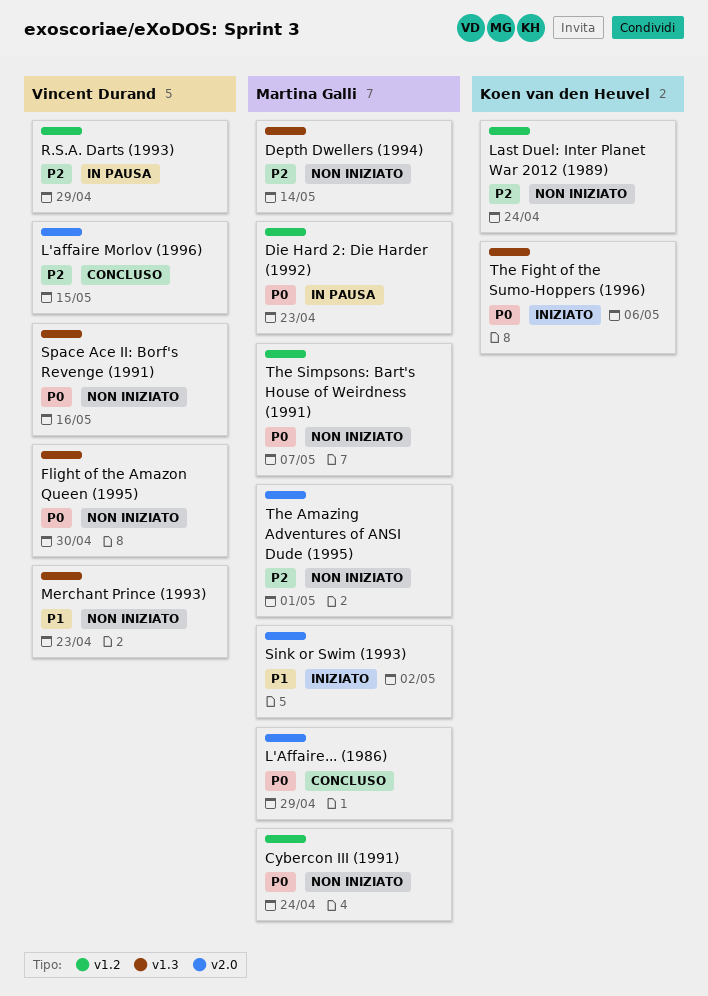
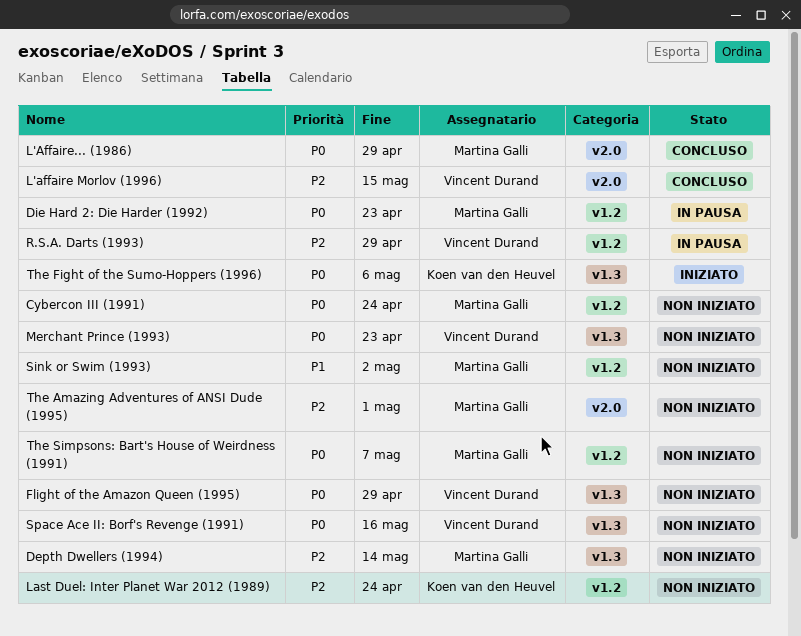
Flight of the Amazon Queen (1995), due: Apr 30 -> Apr 29
Merchant Prince (1993), priority: P1 -> P0
Sink or Swim (1993), status: Iniziato -> Non iniziato
Sink or Swim (1993), label: v2.0 -> v1.2

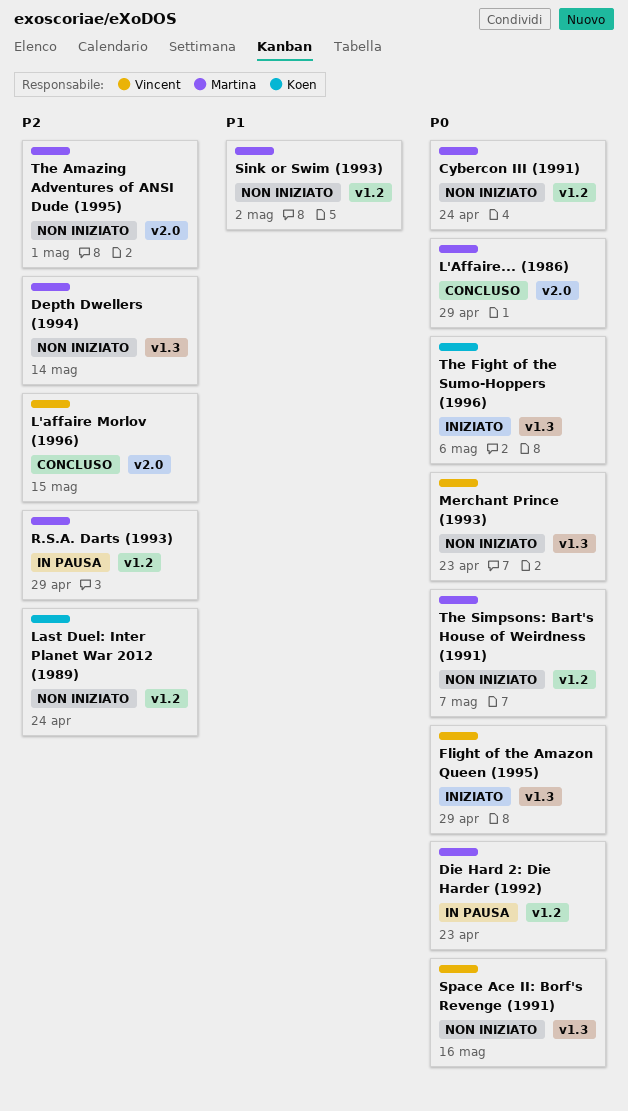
Flight of the Amazon Queen (1995), status: Non iniziato -> Iniziato
R.S.A. Darts (1993), owner: Vincent Durand -> Martina Galli

